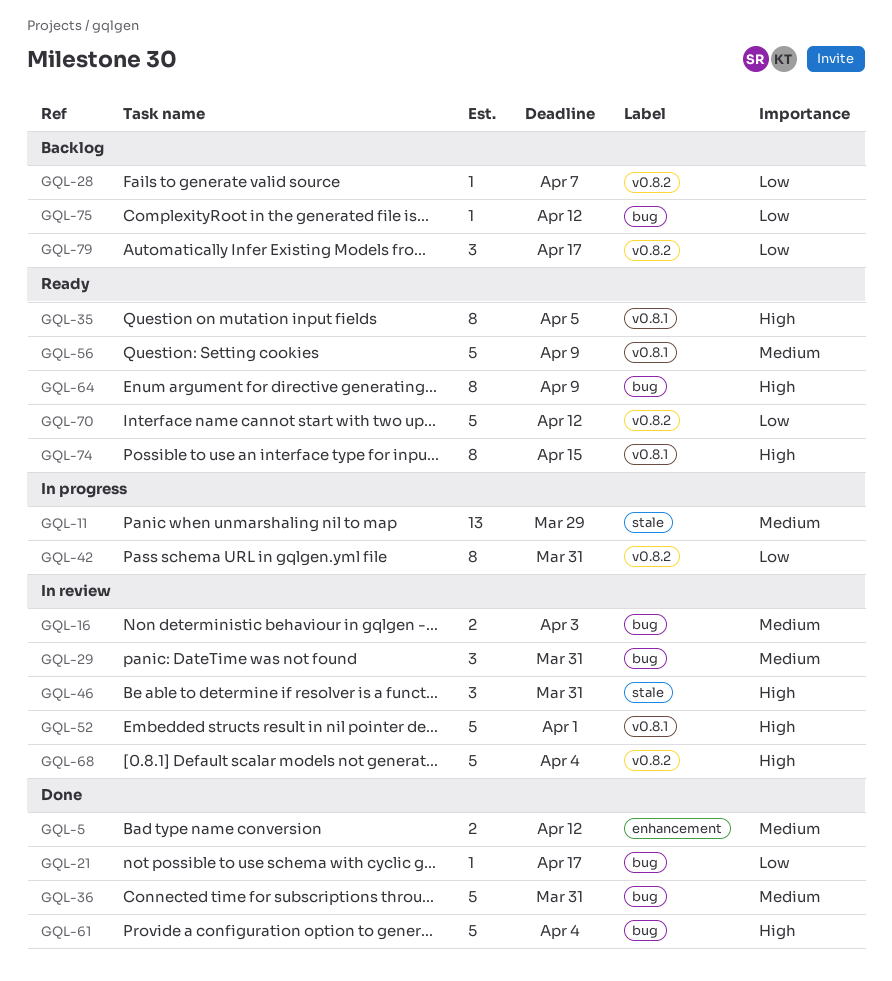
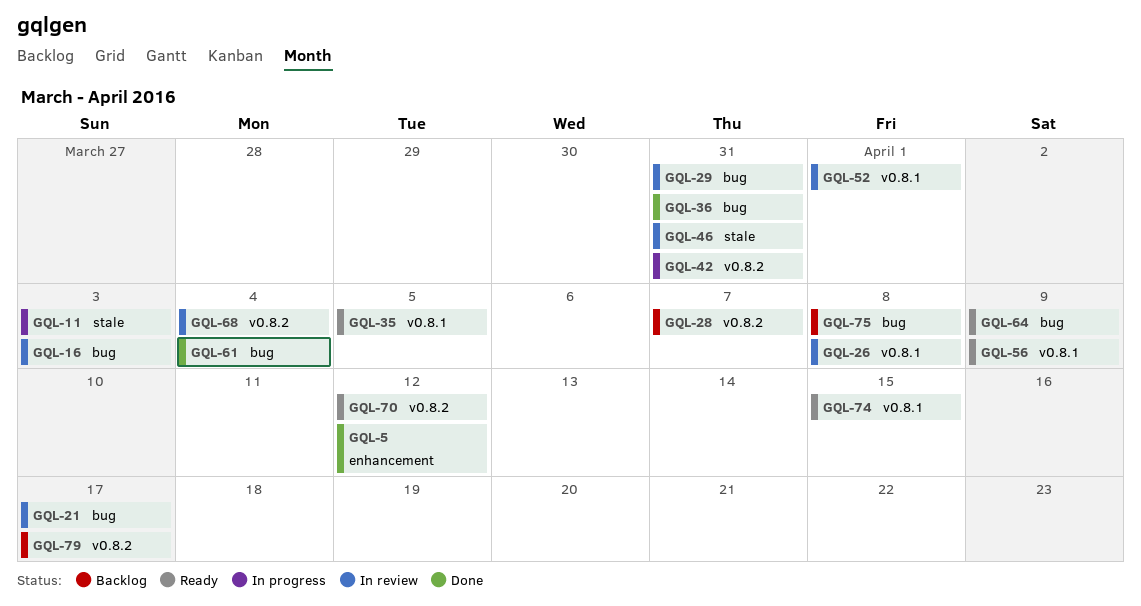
GQL-11, due: Mar 29 -> Apr 3
GQL-21, status: Done -> In review
GQL-26: none -> present
GQL-75, due: Apr 12 -> Apr 8

